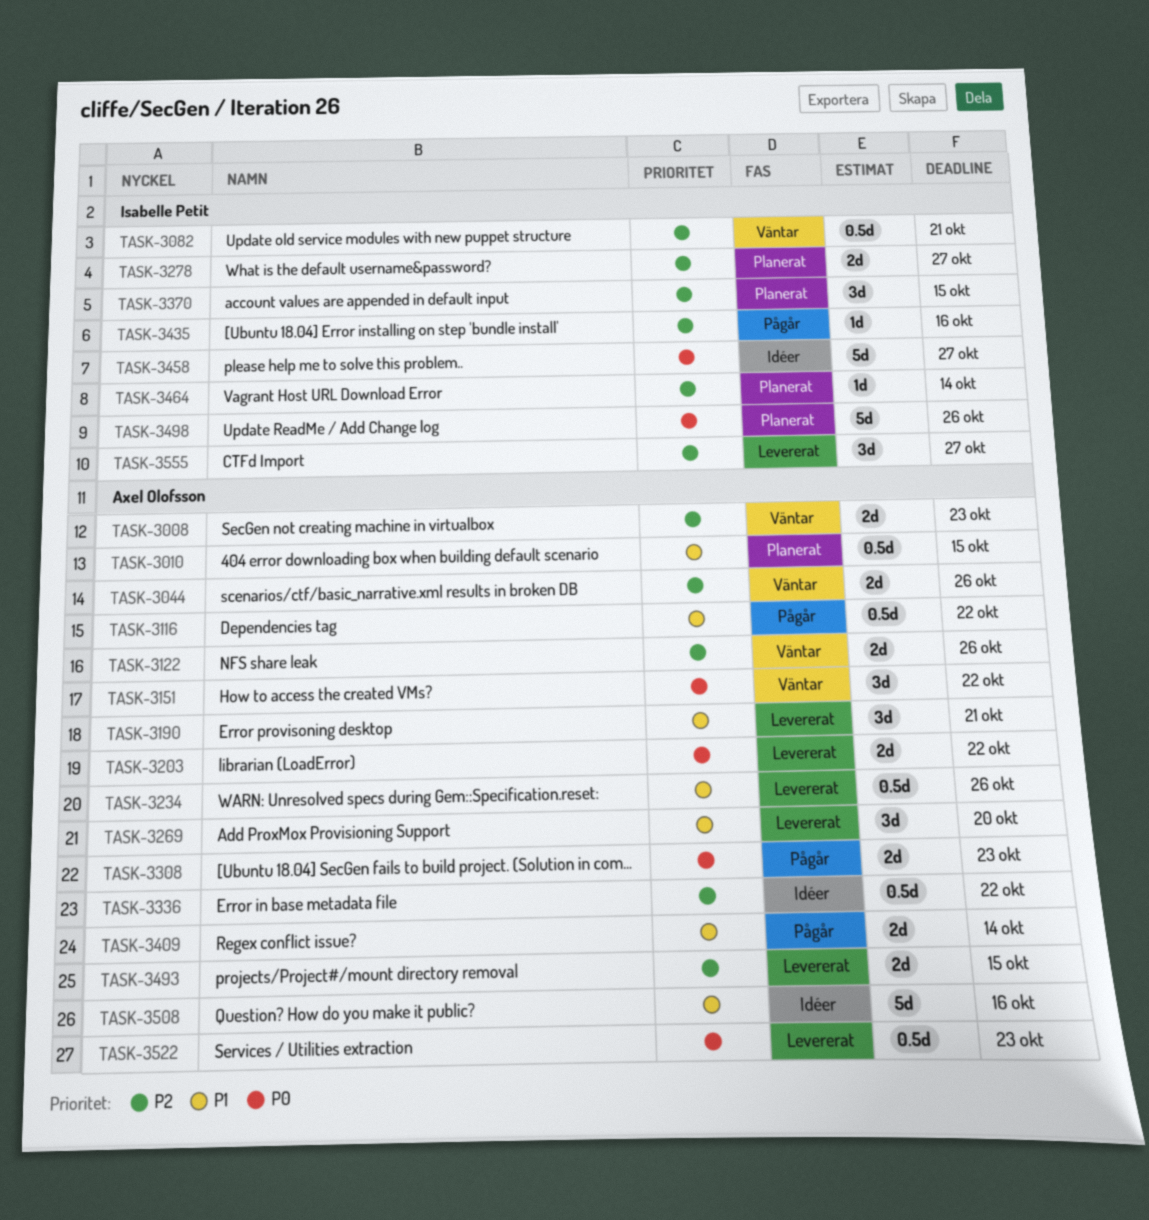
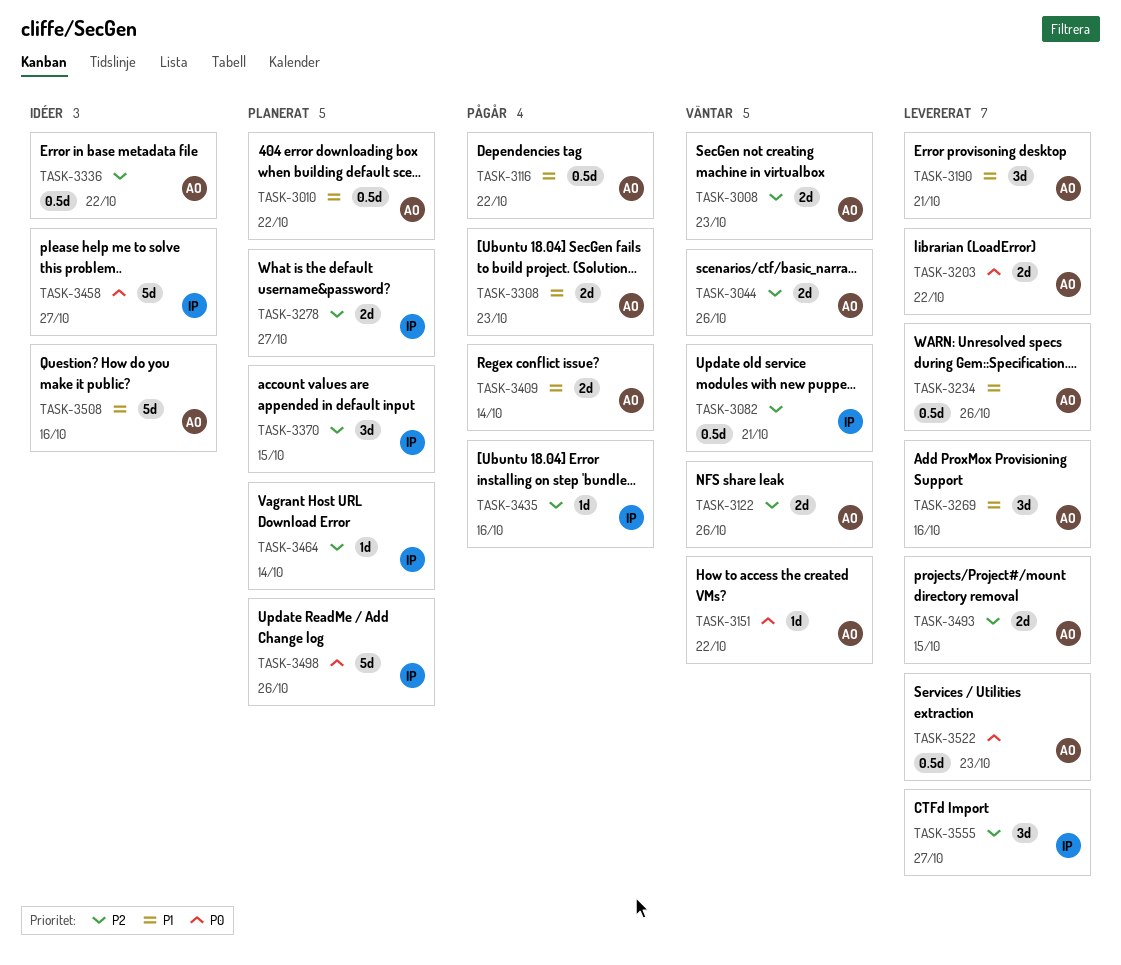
TASK-3010, due: Oct 15 -> Oct 22
TASK-3151, estimate: 3d -> 1d
TASK-3269, due: Oct 20 -> Oct 16
TASK-3308, priority: P0 -> P1

